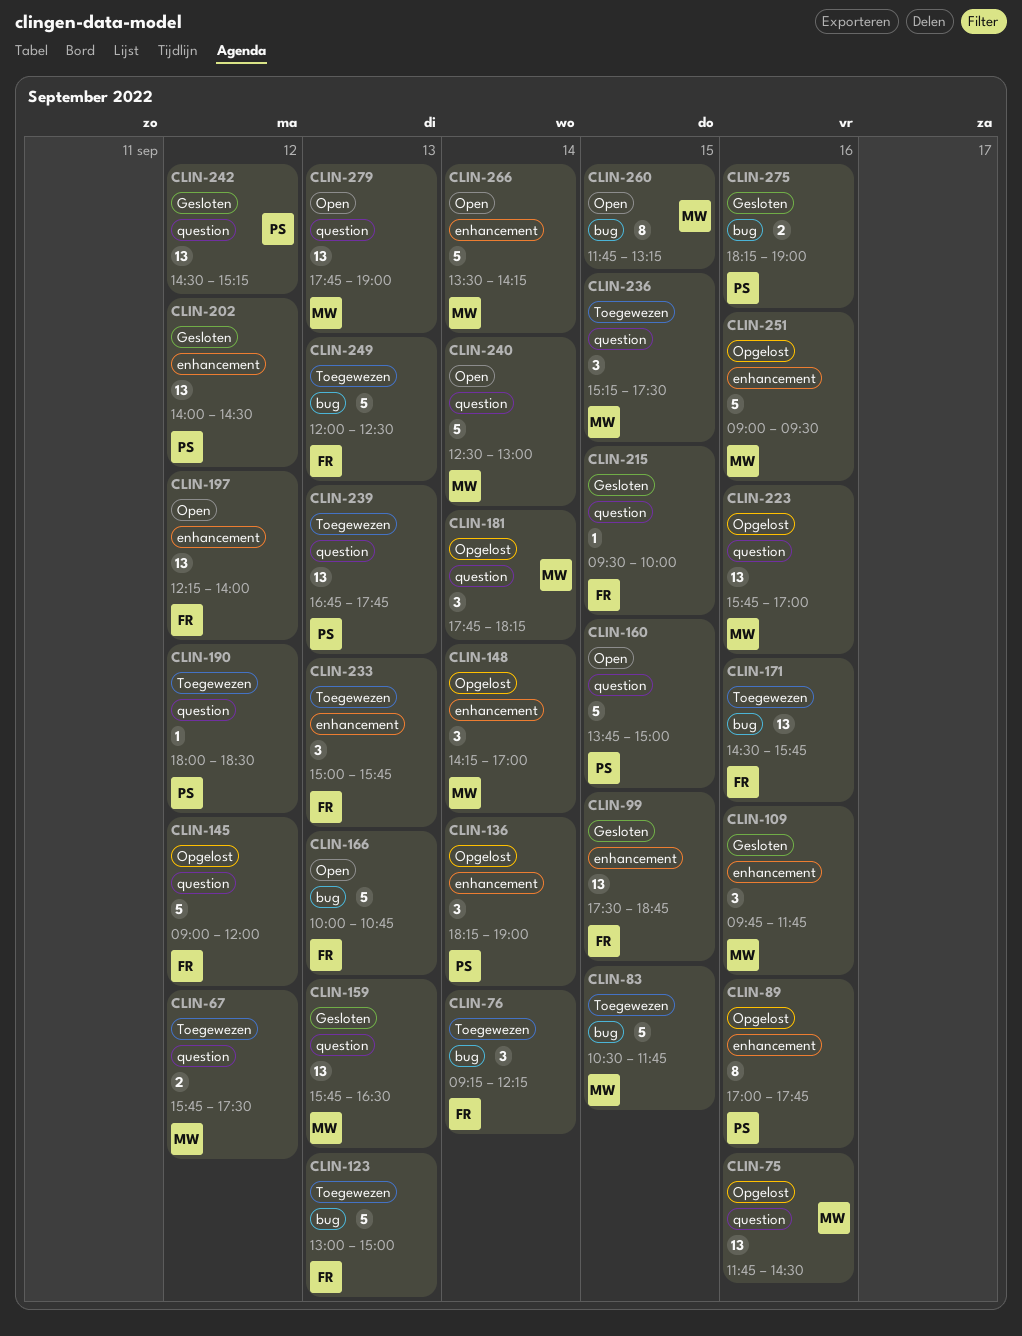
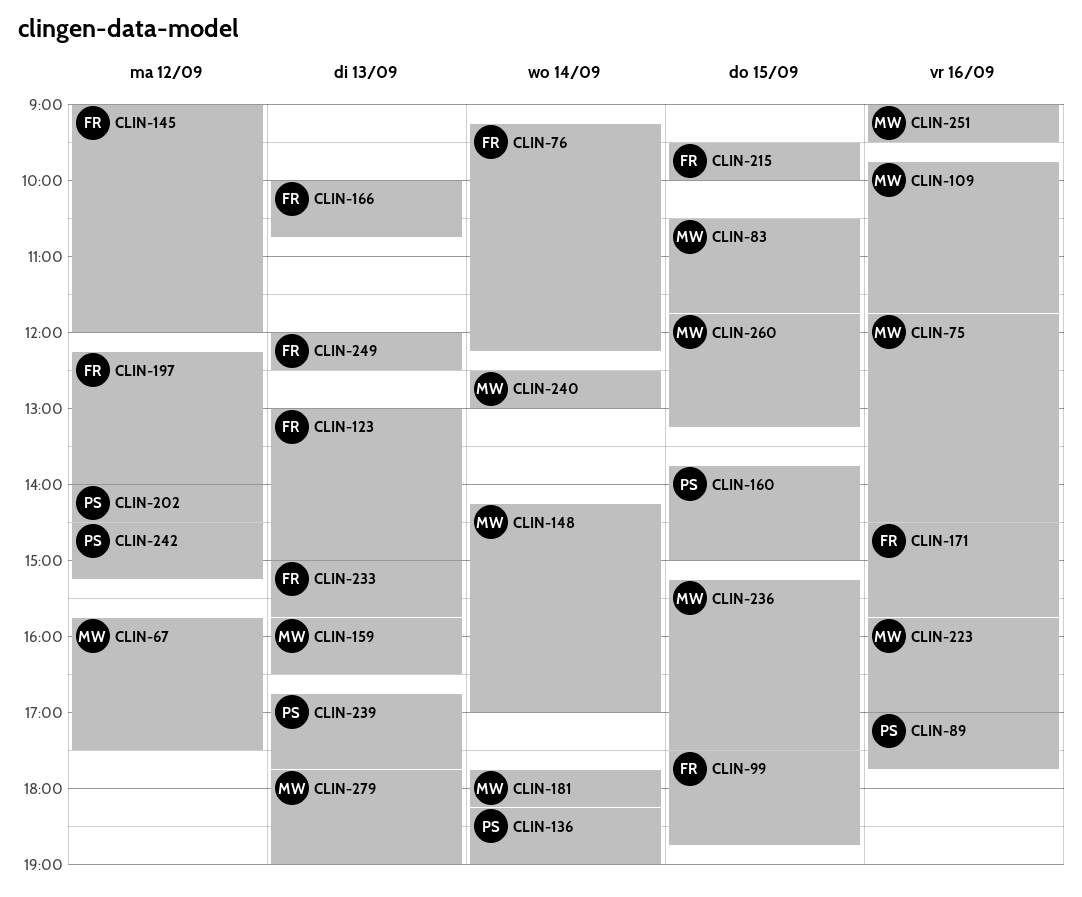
CLIN-190: present -> none
CLIN-266: present -> none
CLIN-275: present -> none

